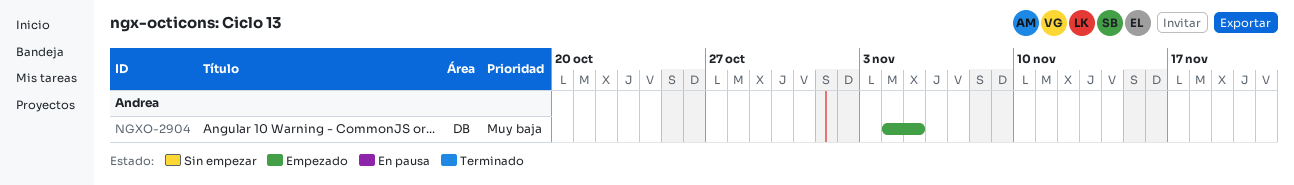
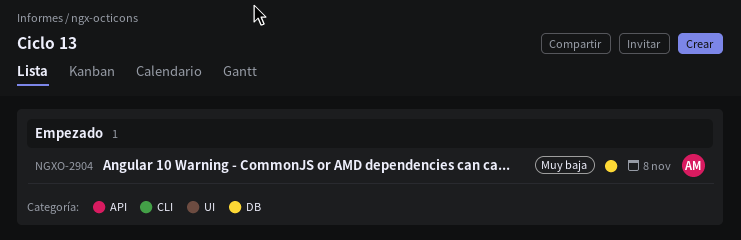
NGXO-2904, due: Nov 5 -> Nov 8

